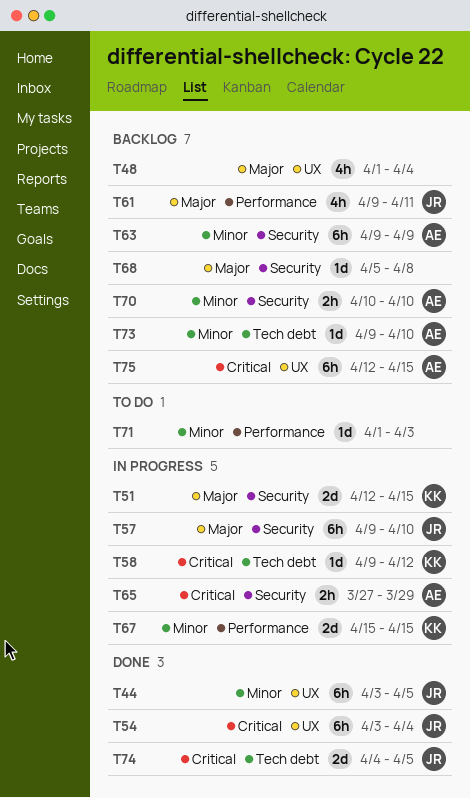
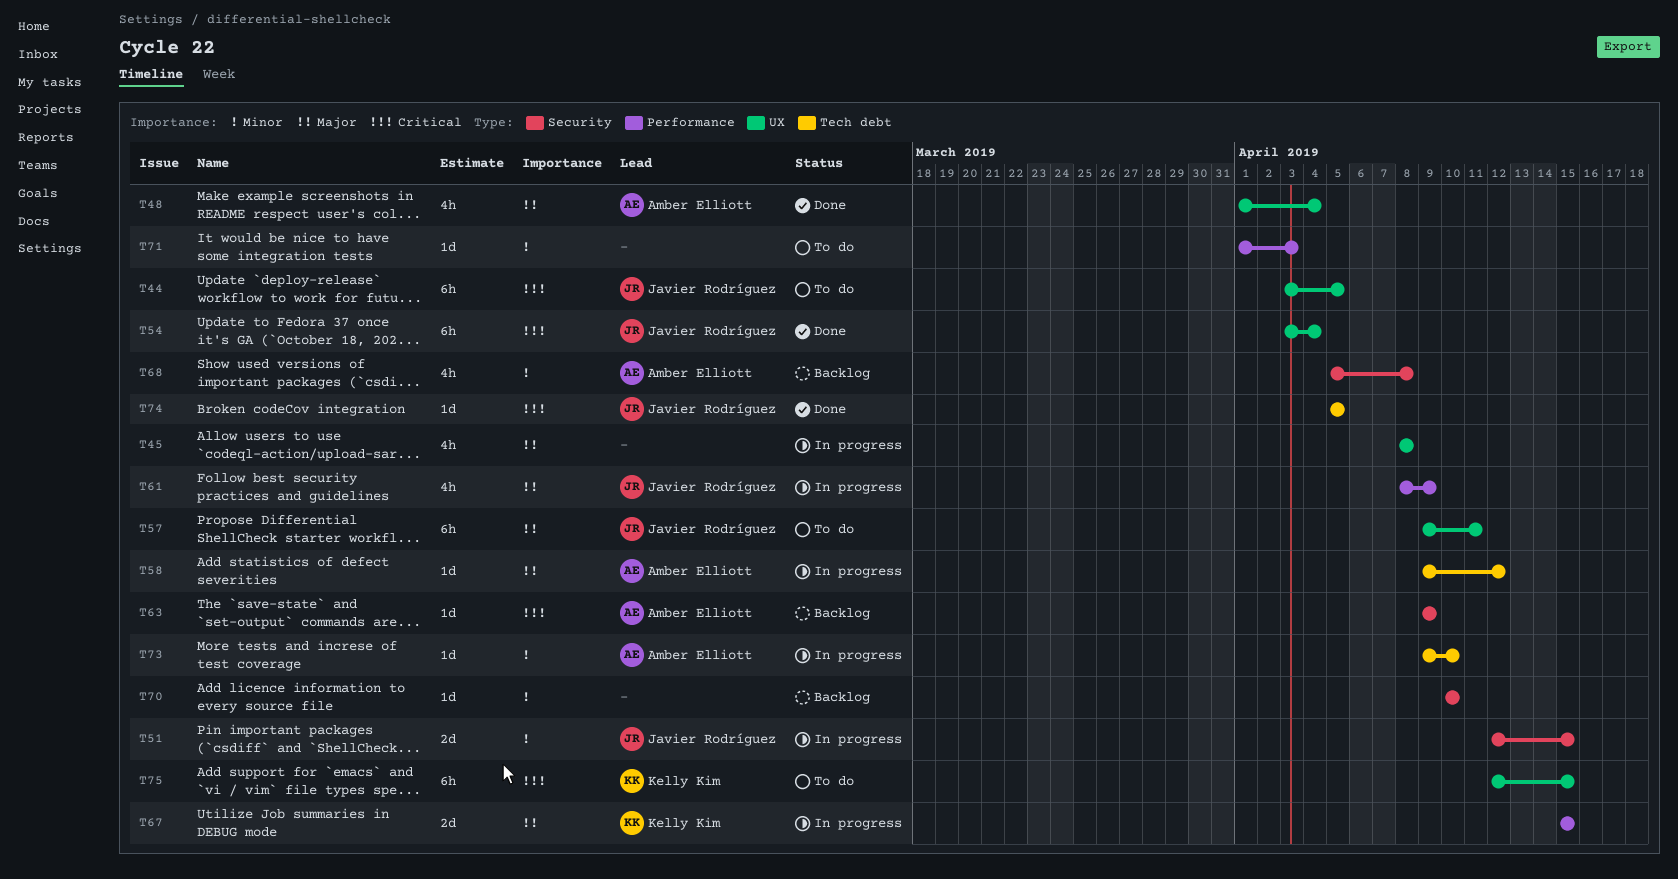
T44, status: Done -> To do
T44, priority: Minor -> Critical
T45: none -> present
T48, status: Backlog -> Done
T48, owner: none -> Amber Elliott
T51, owner: Kelly Kim -> Javier Rodríguez
T51, priority: Major -> Minor
T57, status: In progress -> To do
T57, label: Security -> UX
T57, due: Apr 10 -> Apr 11
T58, owner: Kelly Kim -> Amber Elliott
T58, priority: Critical -> Major
T61, status: Backlog -> In progress
T61, start: Apr 9 -> Apr 8
T61, due: Apr 11 -> Apr 9
T63, priority: Minor -> Critical
T63, estimate: 6h -> 1d
T65: present -> none
T67, priority: Minor -> Major
T68, owner: none -> Amber Elliott
T68, priority: Major -> Minor
T68, estimate: 1d -> 4h
T70, owner: Amber Elliott -> none
T70, estimate: 2h -> 1d
T73, status: Backlog -> In progress
T74, estimate: 2d -> 1d
T74, start: Apr 4 -> Apr 5
T75, status: Backlog -> To do
T75, owner: Amber Elliott -> Kelly Kim

